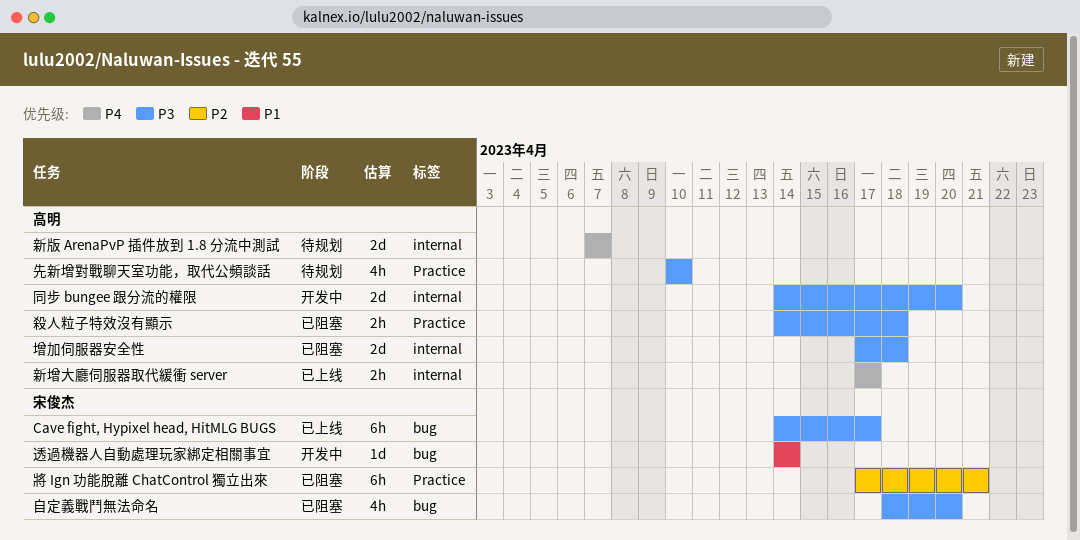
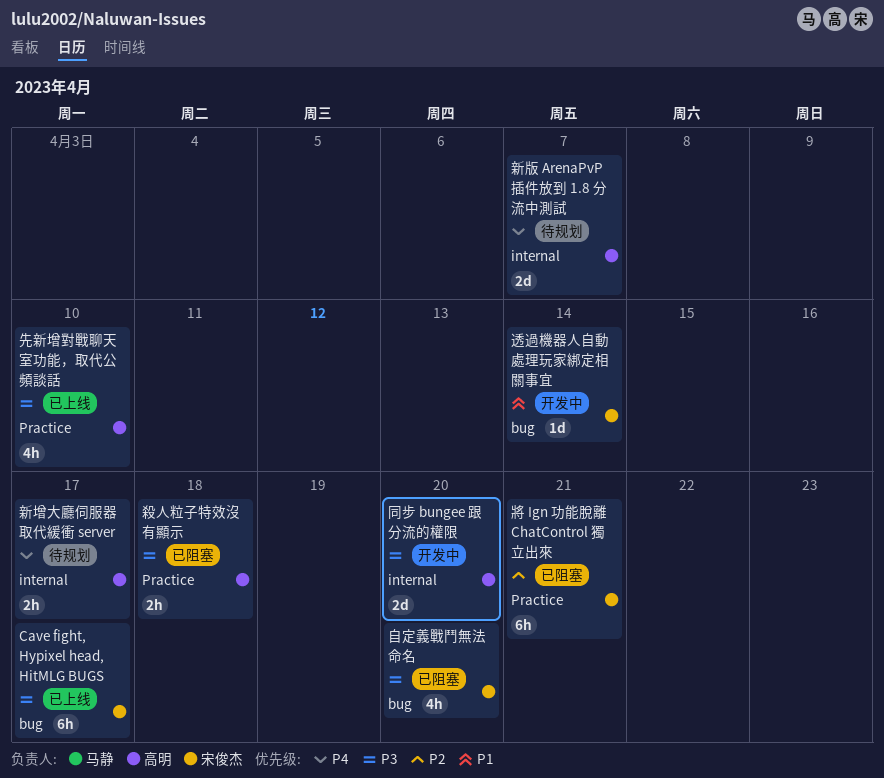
先新增對戰聊天室功能，取代公頻談話, status: 待规划 -> 已上线
增加伺服器安全性: present -> none
新增大廳伺服器取代緩衝 server, status: 已上线 -> 待规划

